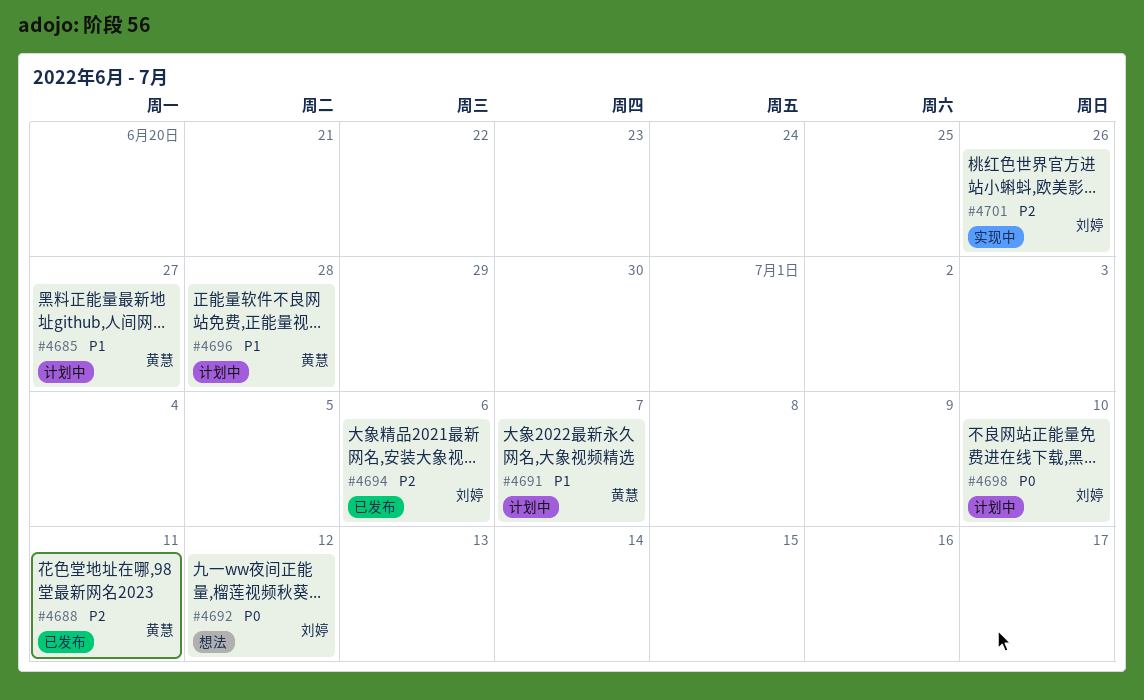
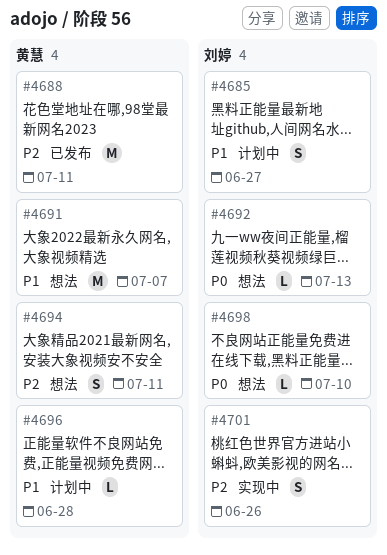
#4685, owner: 黄慧 -> 刘婷
#4691, status: 计划中 -> 想法
#4692, due: Jul 12 -> Jul 13
#4694, status: 已发布 -> 想法
#4694, owner: 刘婷 -> 黄慧
#4694, due: Jul 6 -> Jul 11
#4698, status: 计划中 -> 想法

